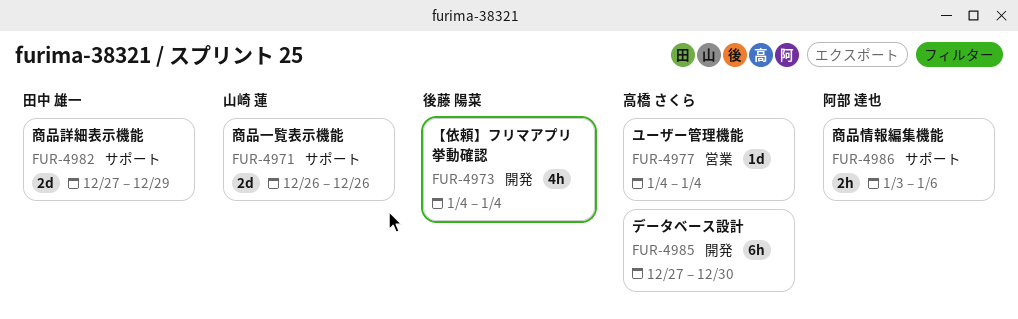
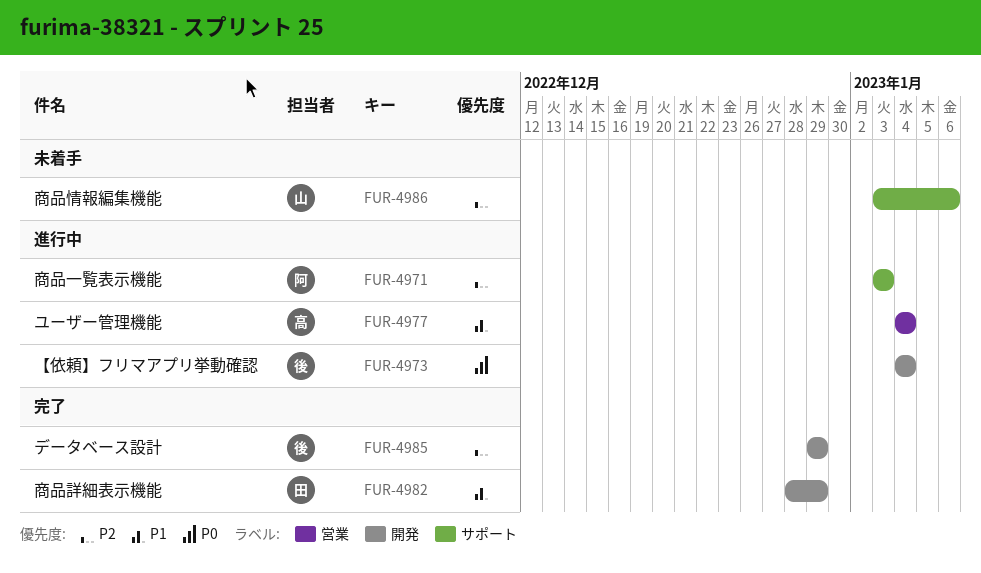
FUR-4971, owner: 山崎 蓮 -> 阿部 達也
FUR-4971, start: Dec 26 -> Jan 3
FUR-4971, due: Dec 26 -> Jan 3
FUR-4982, label: サポート -> 開発
FUR-4982, start: Dec 27 -> Dec 28
FUR-4985, owner: 高橋 さくら -> 後藤 陽菜
FUR-4985, start: Dec 27 -> Dec 29
FUR-4985, due: Dec 30 -> Dec 29
FUR-4986, owner: 阿部 達也 -> 山崎 蓮

